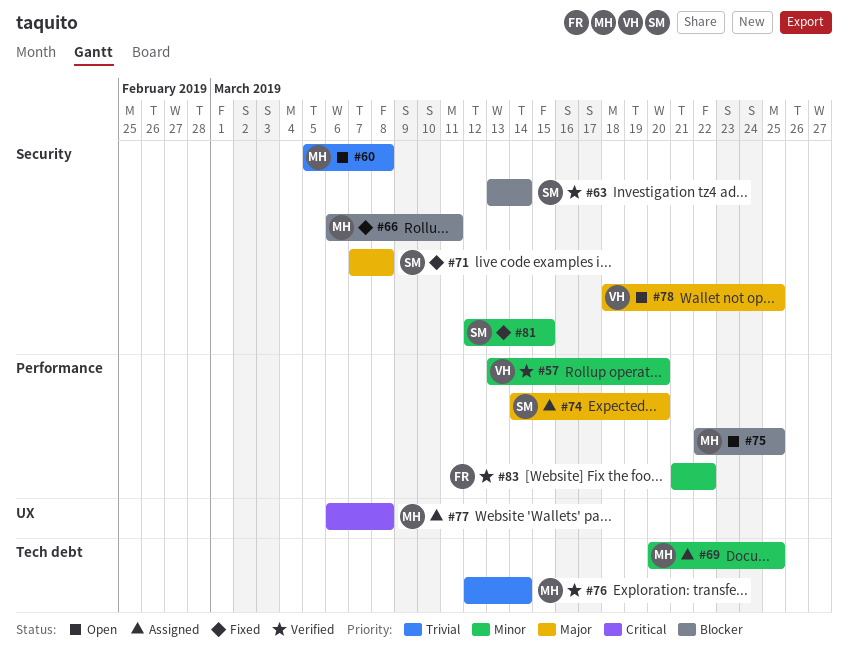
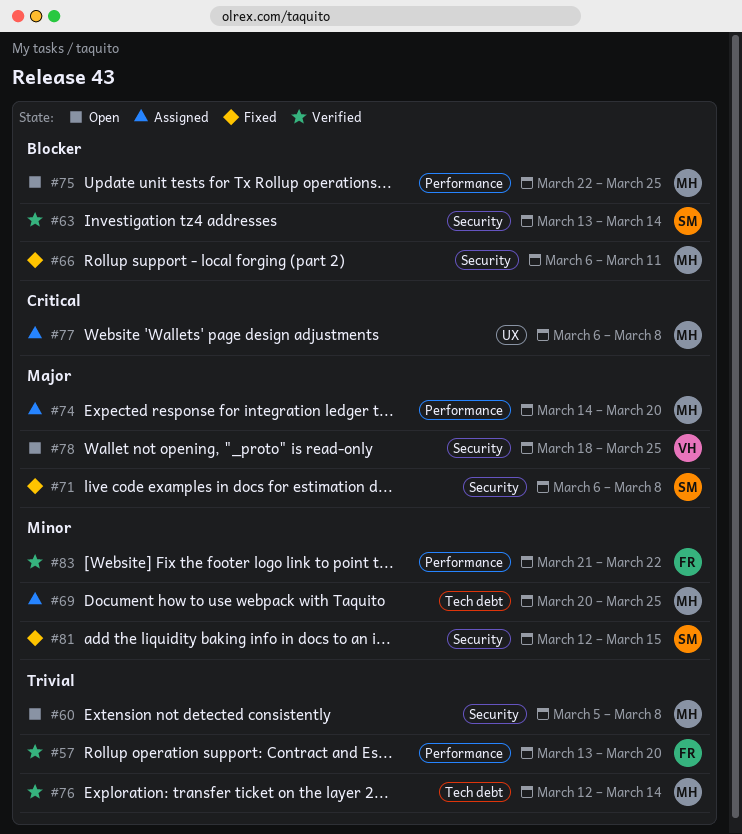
#57, owner: VH -> FR
#57, priority: Minor -> Trivial
#71, start: Mar 7 -> Mar 6
#74, owner: SM -> MH

